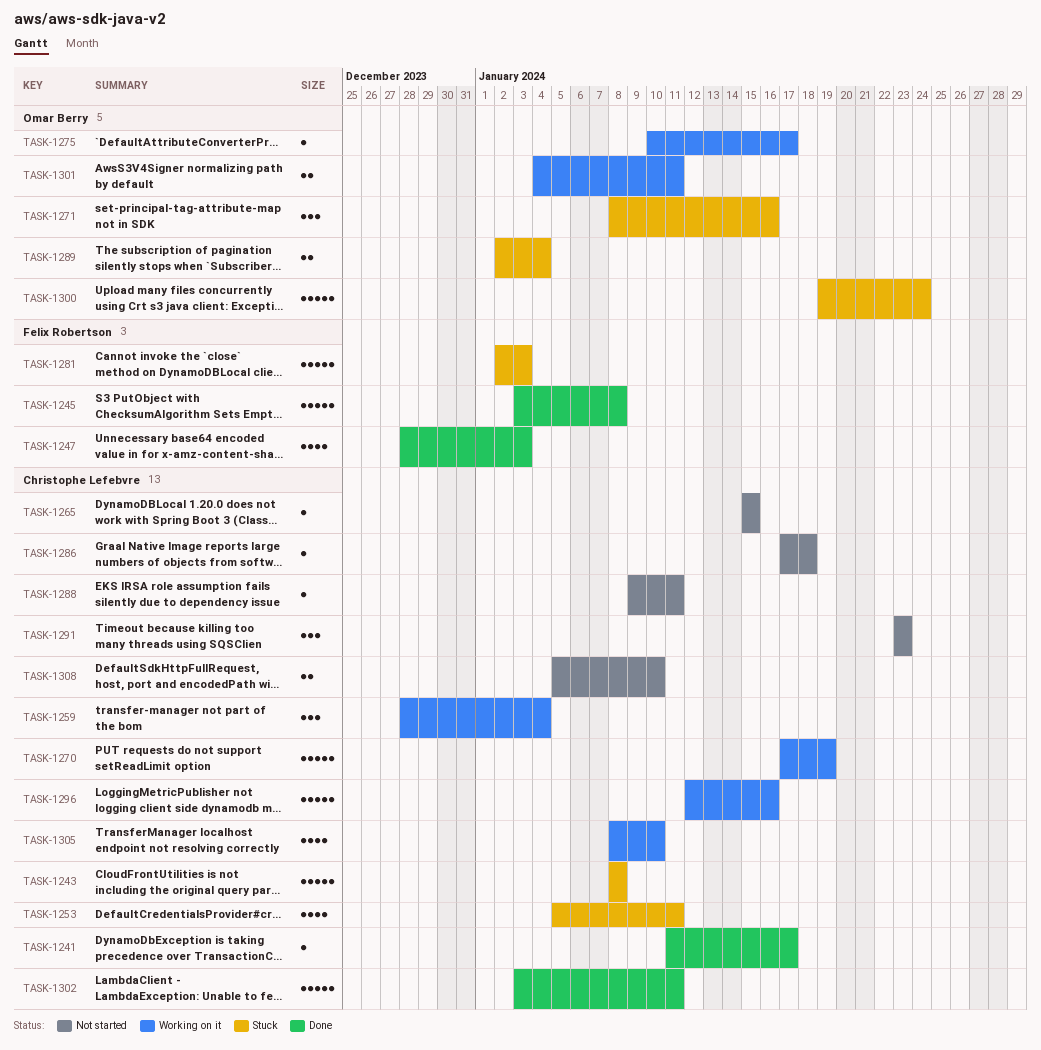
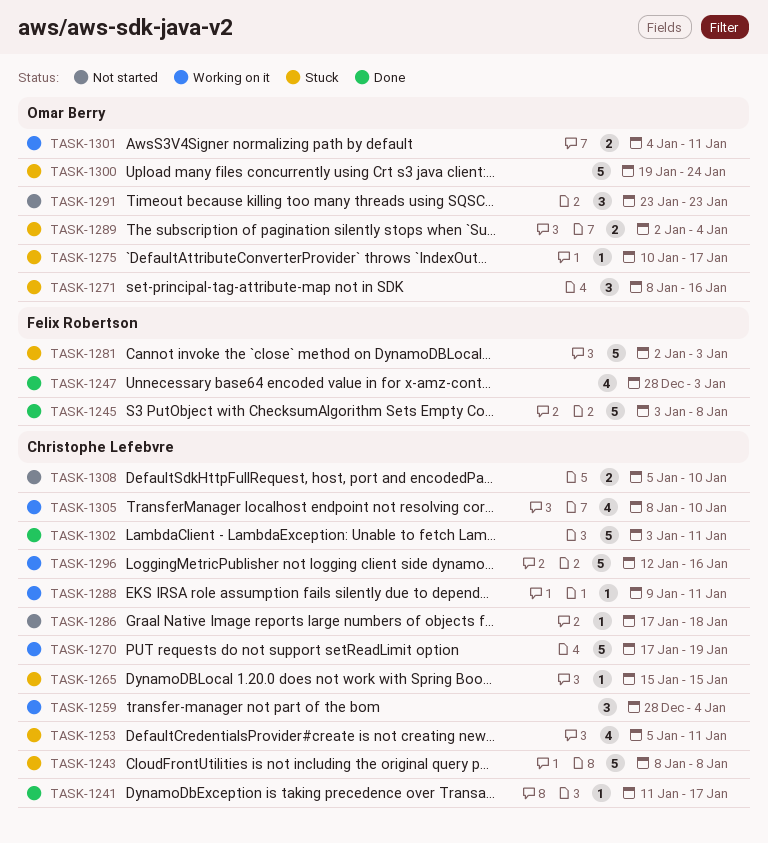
TASK-1265, status: Not started -> Stuck
TASK-1275, status: Working on it -> Stuck
TASK-1288, status: Not started -> Working on it
TASK-1291, owner: Christophe Lefebvre -> Omar Berry

